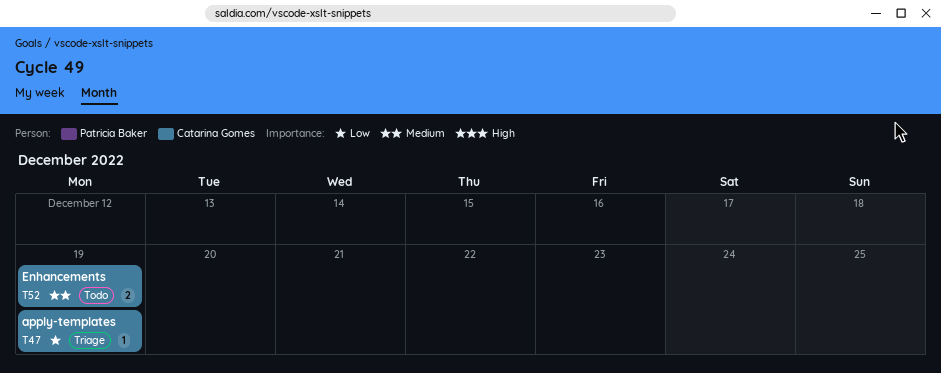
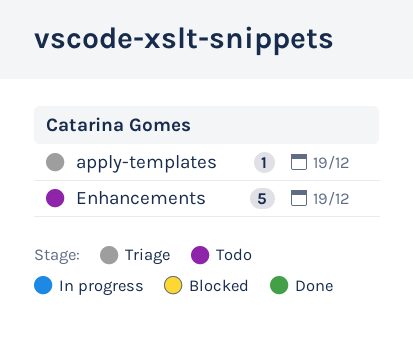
Enhancements, estimate: 2 -> 5

